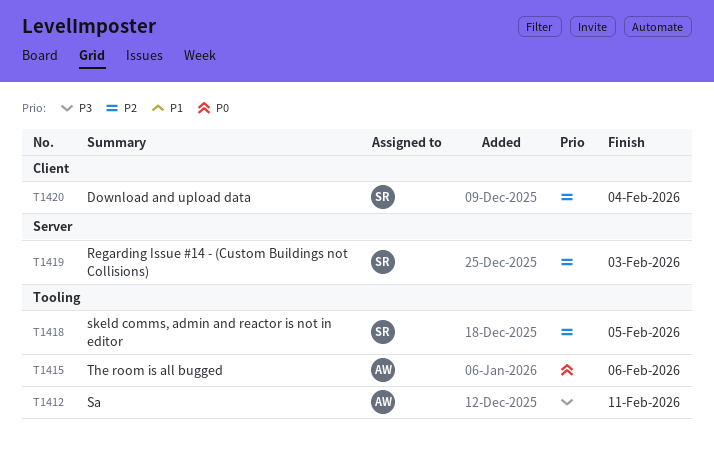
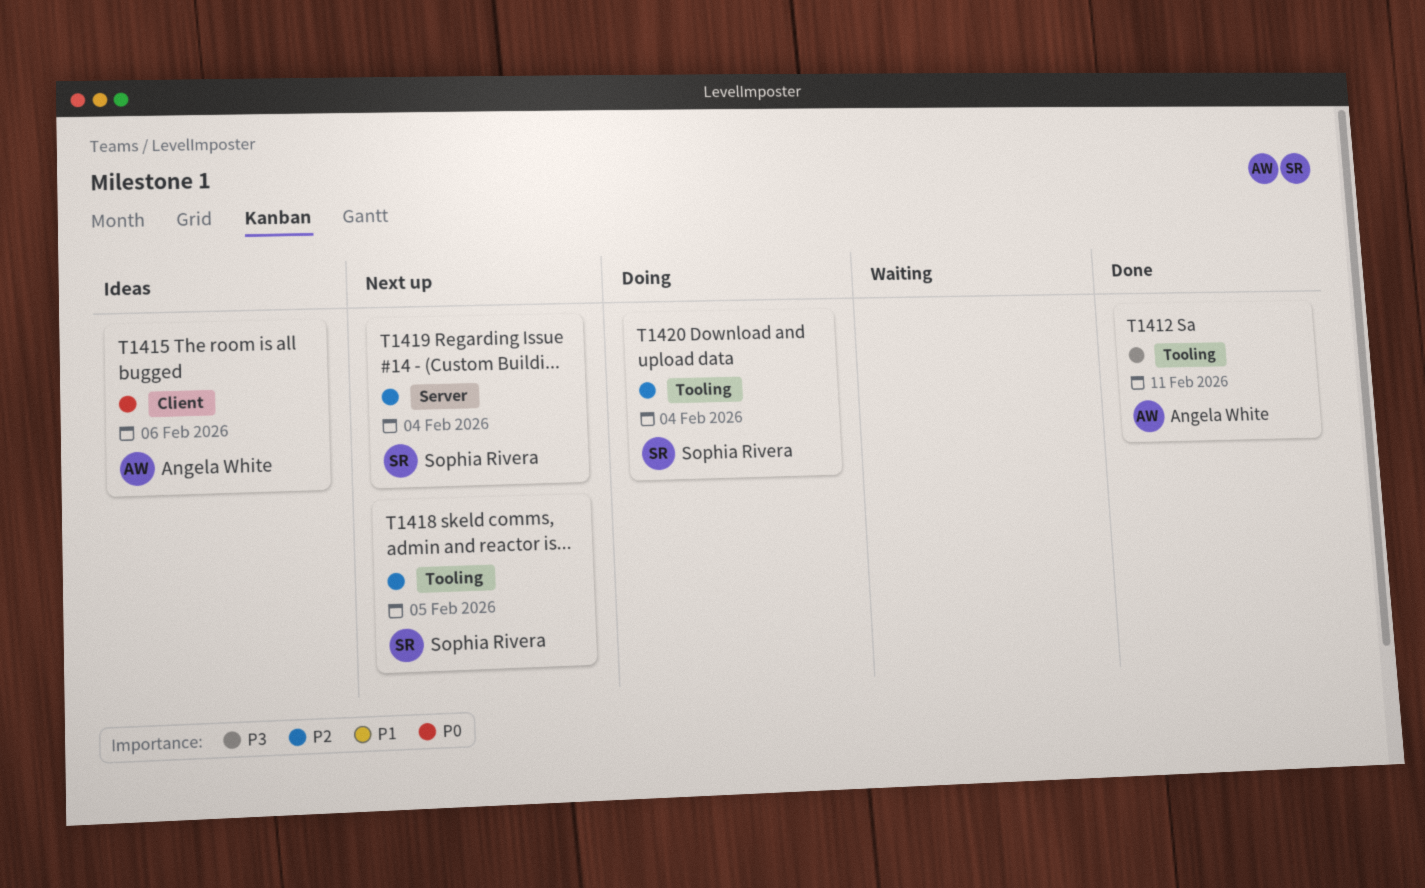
T1415, label: Tooling -> Client
T1419, due: Feb 3 -> Feb 4
T1420, label: Client -> Tooling

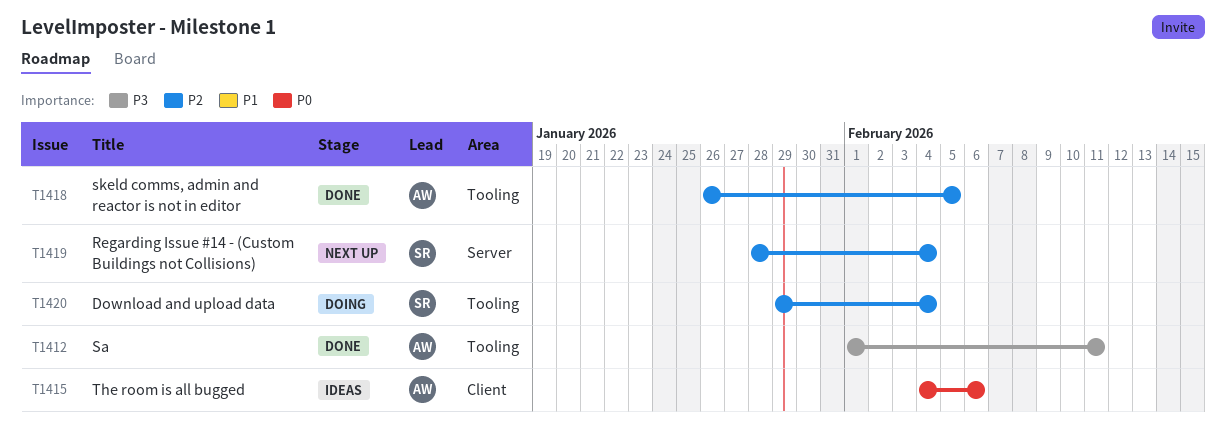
T1418, status: Next up -> Done
T1418, owner: Sophia Rivera -> Angela White

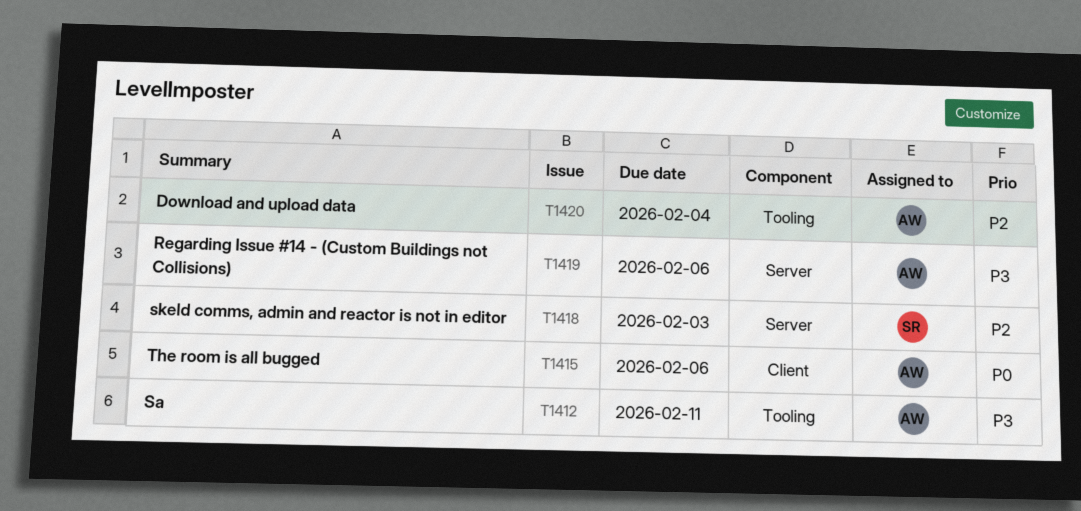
T1418, owner: AW -> SR
T1418, label: Tooling -> Server
T1418, due: Feb 5 -> Feb 3
T1419, owner: SR -> AW
T1419, priority: P2 -> P3
T1419, due: Feb 4 -> Feb 6
T1420, owner: SR -> AW

